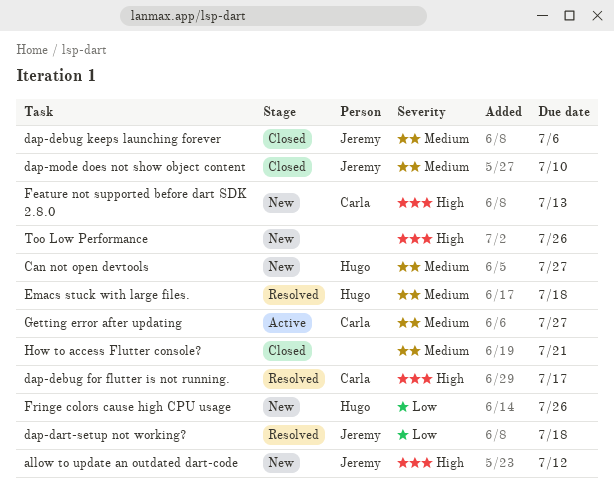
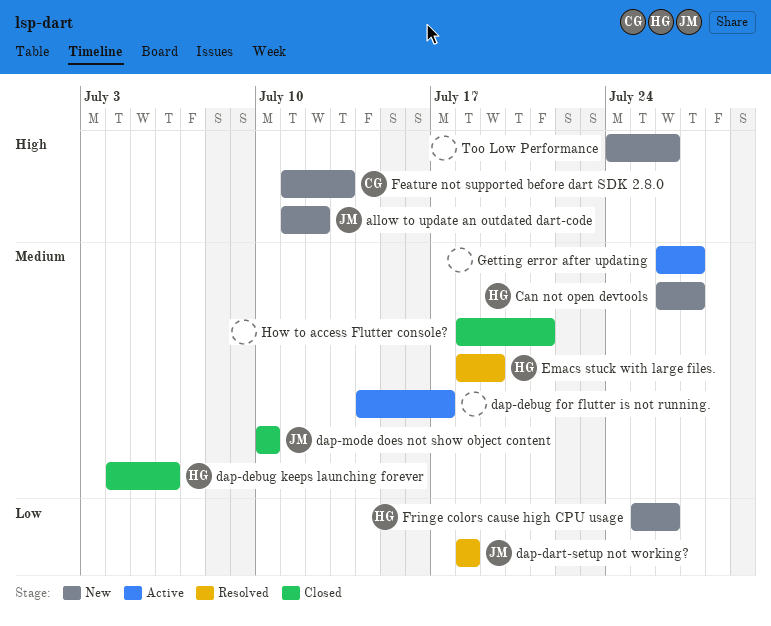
dap-debug for flutter is not running., status: Resolved -> Active
dap-debug for flutter is not running., owner: Carla -> none
dap-debug for flutter is not running., priority: High -> Medium
dap-debug keeps launching forever, owner: Jeremy -> Hugo
Emacs stuck with large files., due: Jul 18 -> Jul 19
Getting error after updating, owner: Carla -> none

